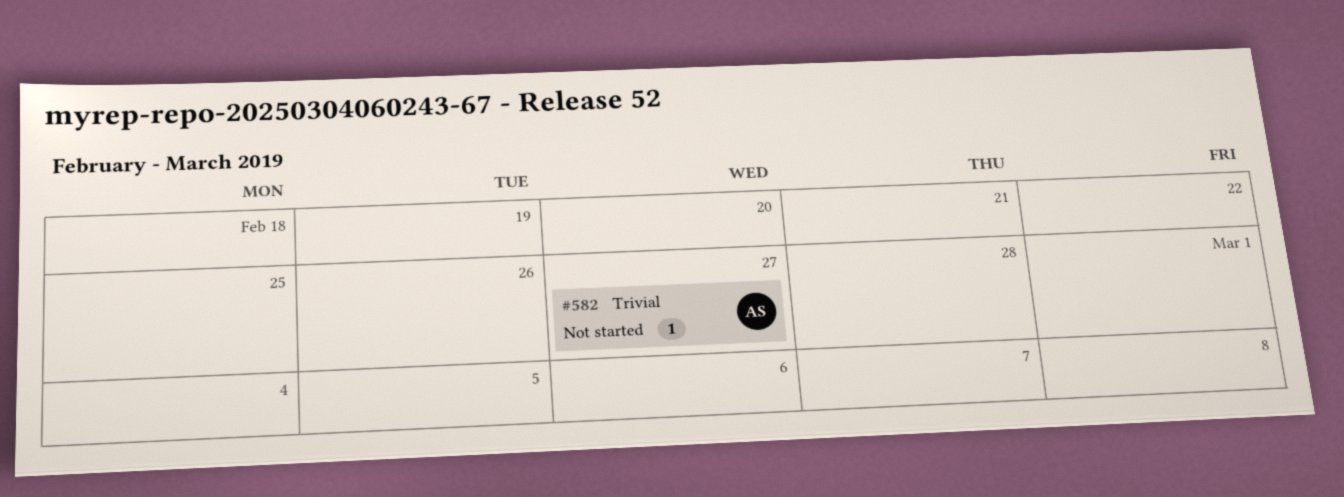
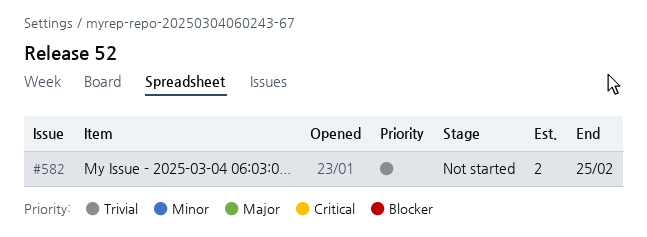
#582, estimate: 1 -> 2
#582, due: Feb 27 -> Feb 25

